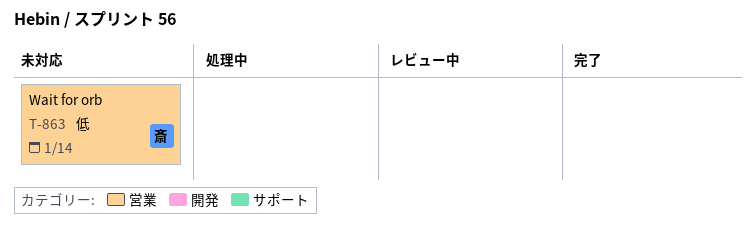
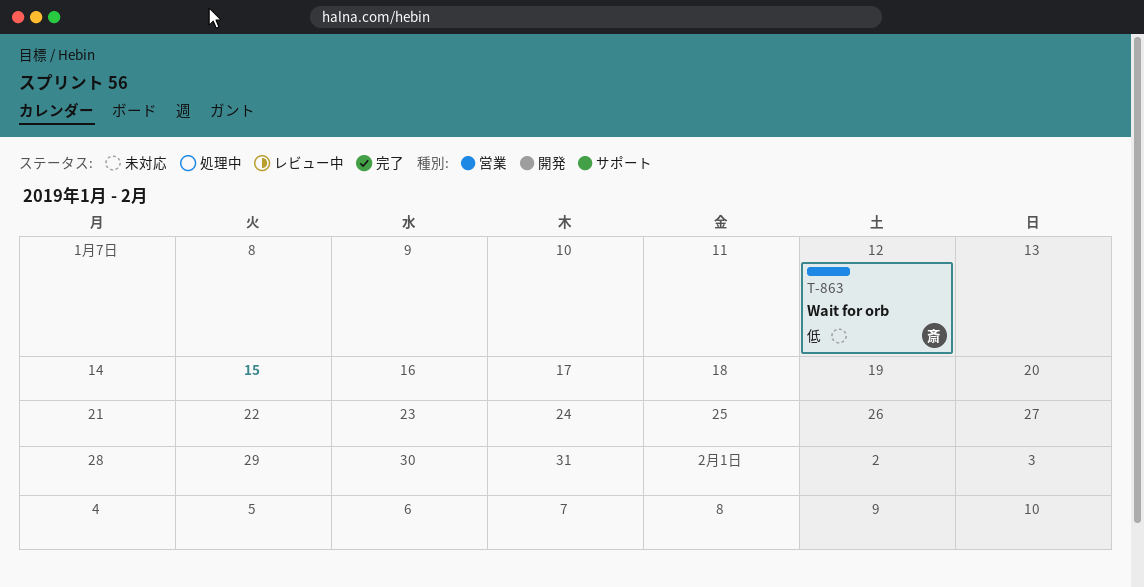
T-863, due: Jan 14 -> Jan 12

